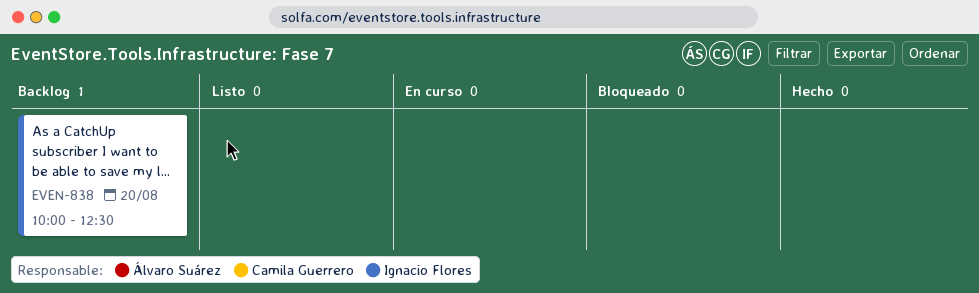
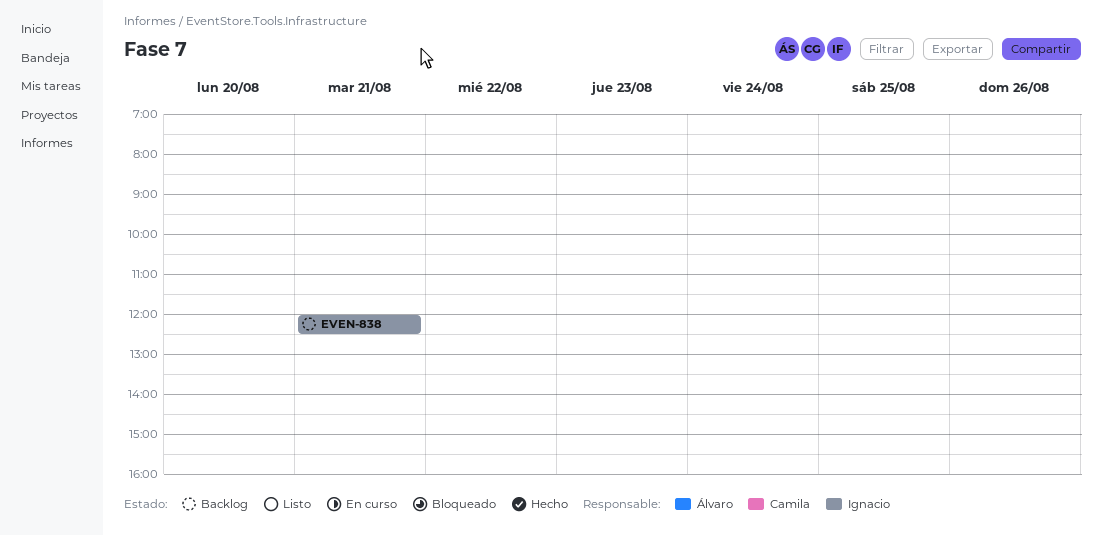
EVEN-838, day: Aug 20 -> Aug 21
EVEN-838, begins: 10:00 -> 12:00

